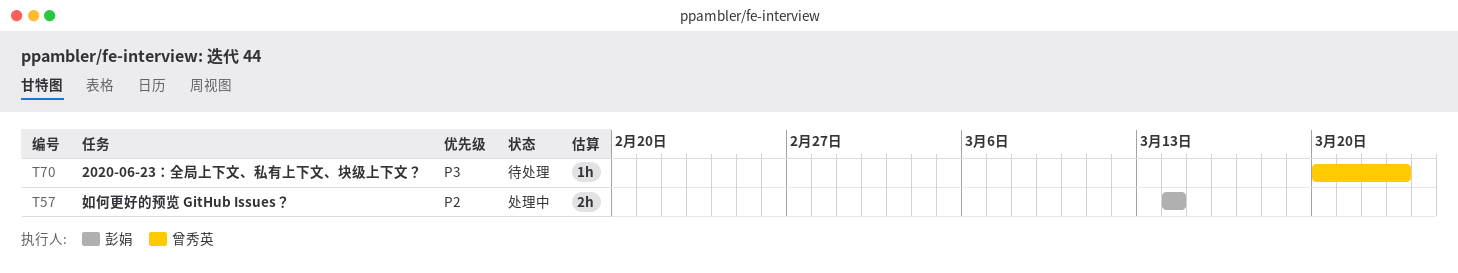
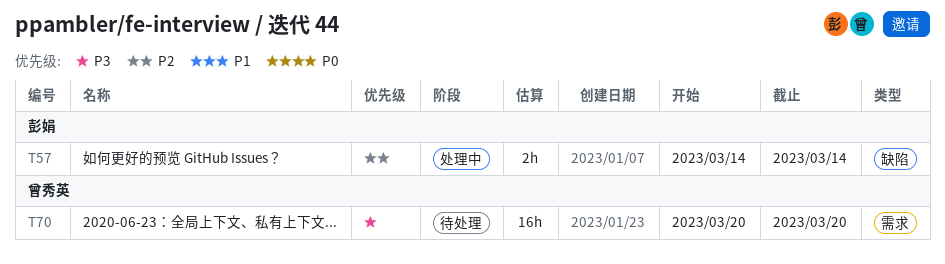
T70, estimate: 1h -> 16h
T70, due: Mar 23 -> Mar 20

